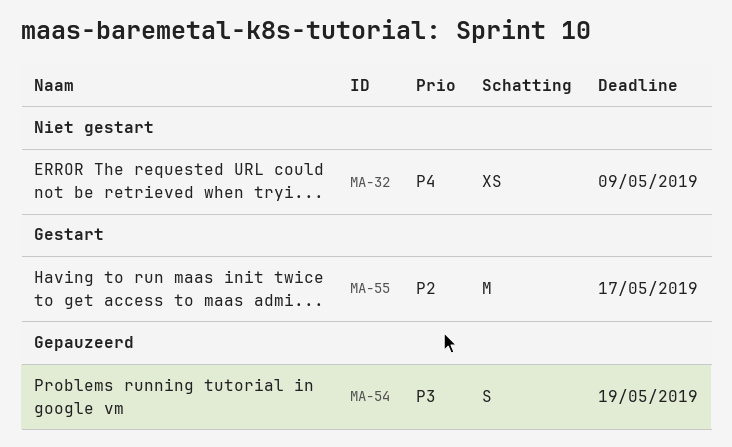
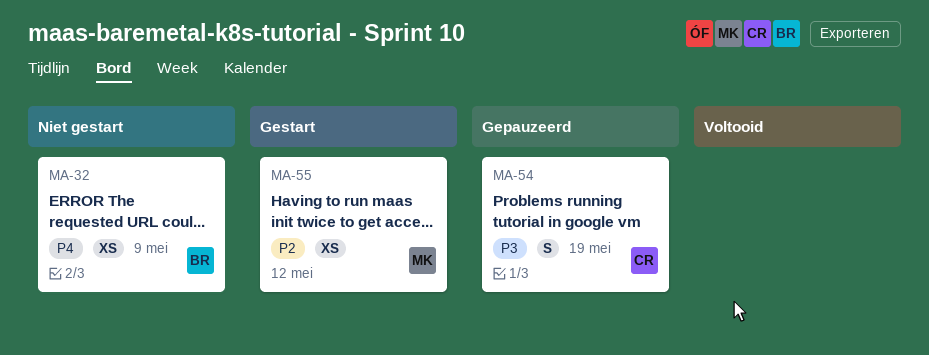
MA-55, estimate: M -> XS
MA-55, due: May 17 -> May 12

